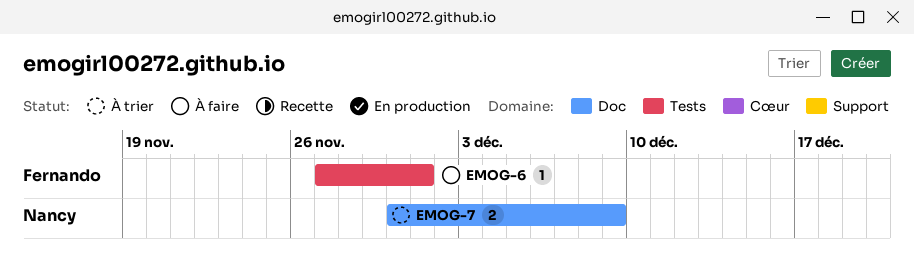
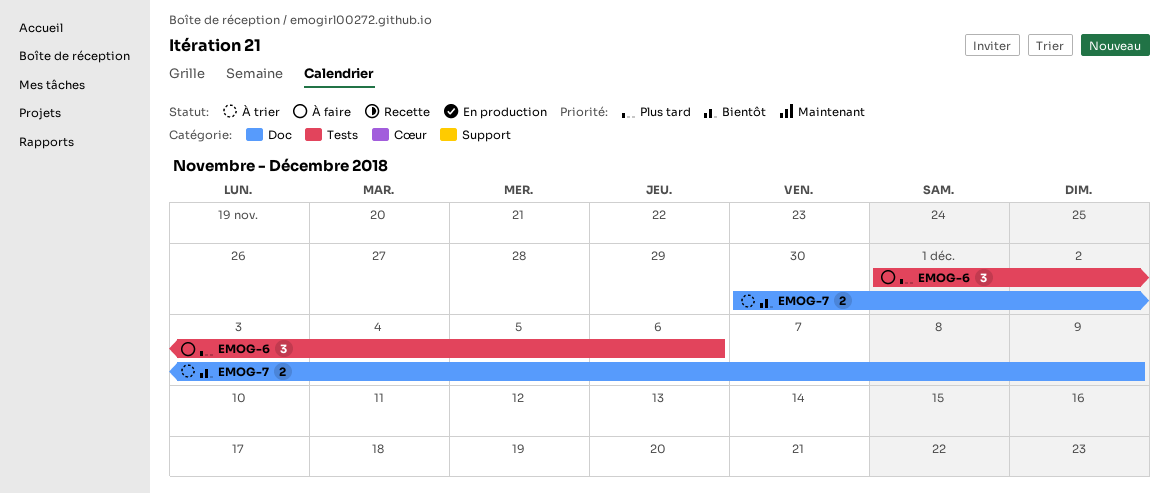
EMOG-6, estimate: 1 -> 3
EMOG-6, start: Nov 27 -> Dec 1
EMOG-6, due: Dec 1 -> Dec 6

